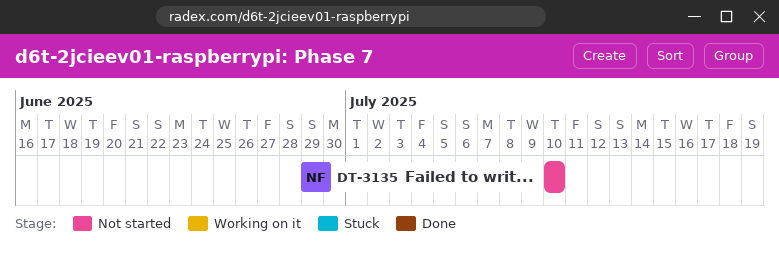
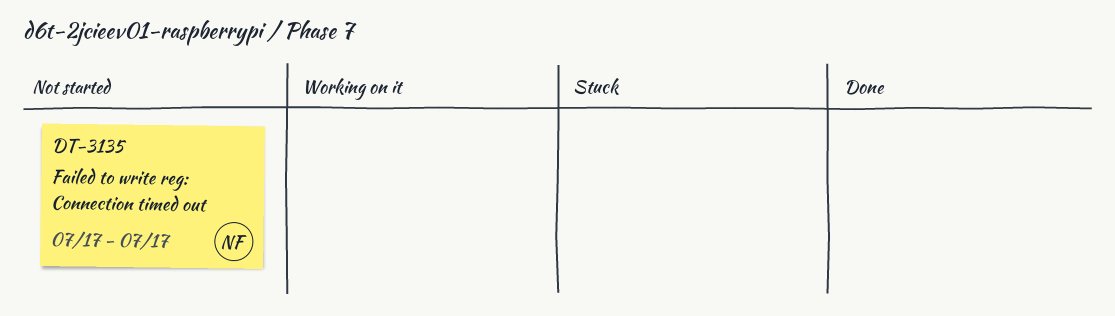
DT-3135, start: Jul 10 -> Jul 17
DT-3135, due: Jul 10 -> Jul 17

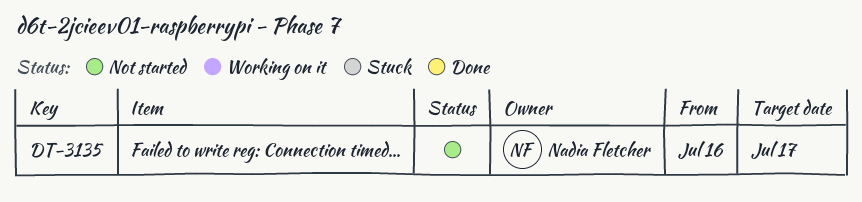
DT-3135, start: Jul 17 -> Jul 16

